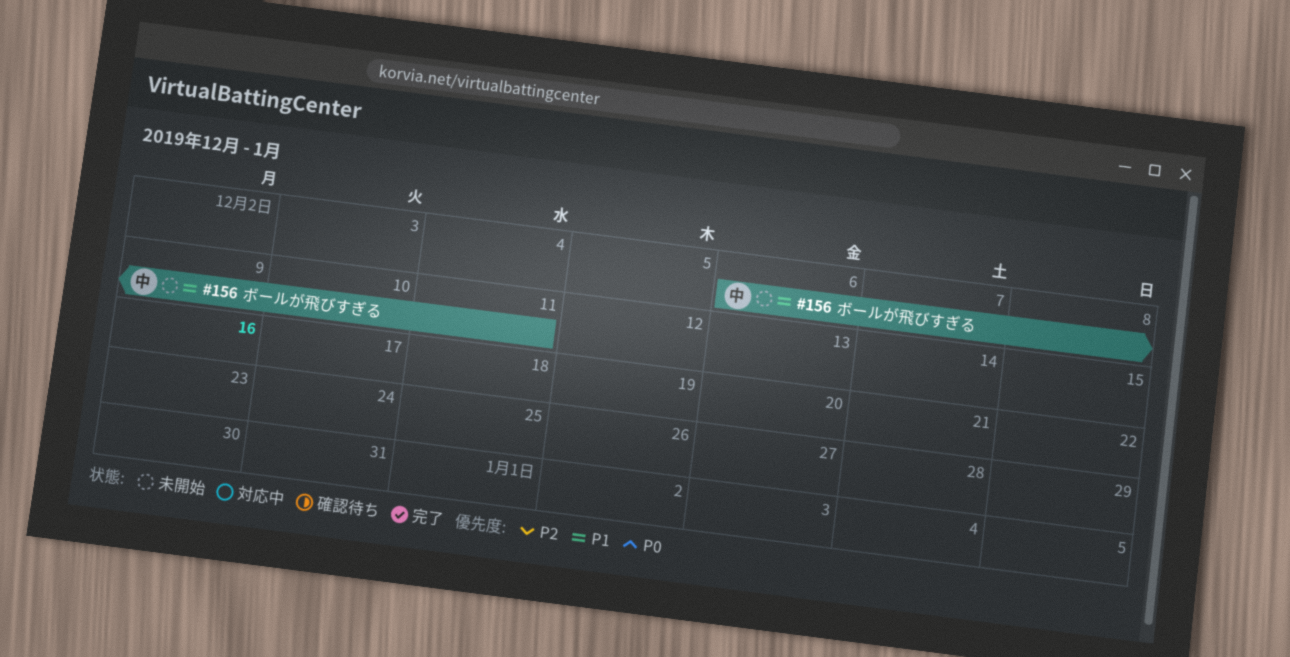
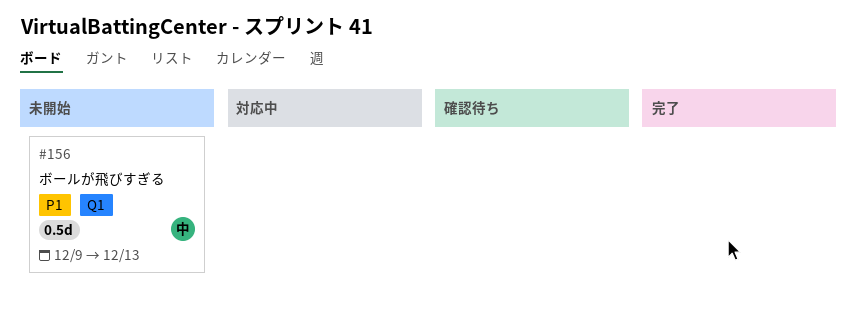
#156, start: Dec 6 -> Dec 9
#156, due: Dec 11 -> Dec 13

